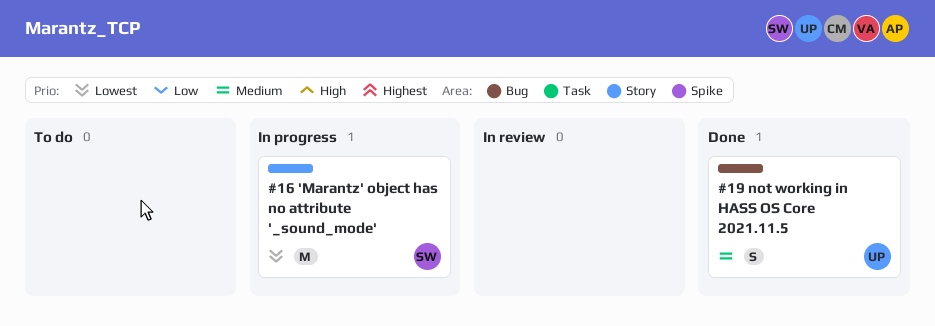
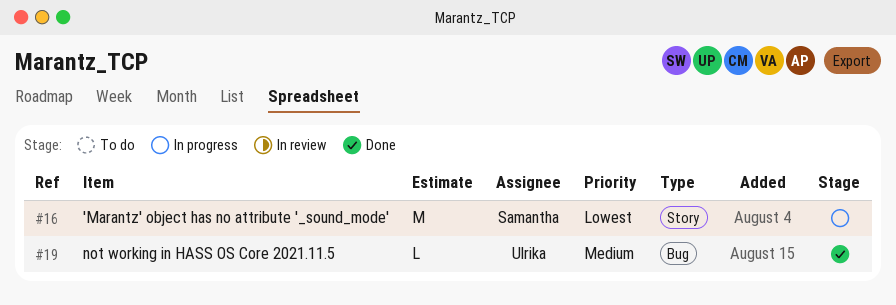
#19, estimate: S -> L

